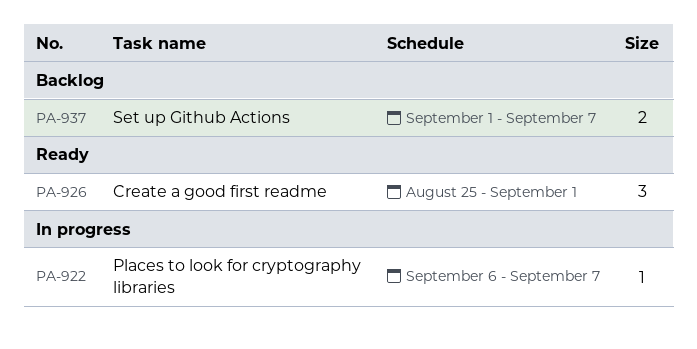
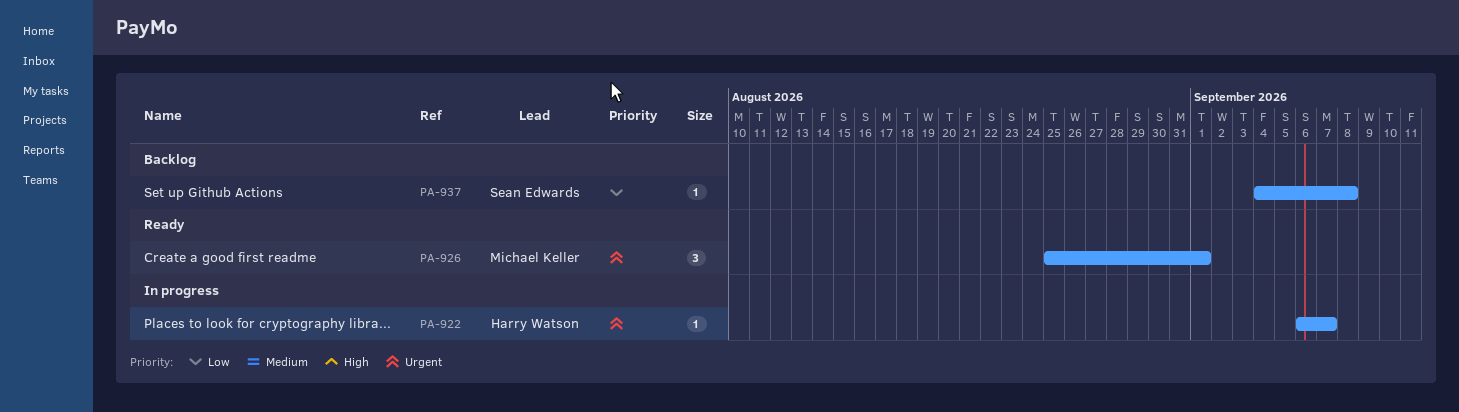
PA-937, estimate: 2 -> 1
PA-937, start: Sep 1 -> Sep 4
PA-937, due: Sep 7 -> Sep 8

